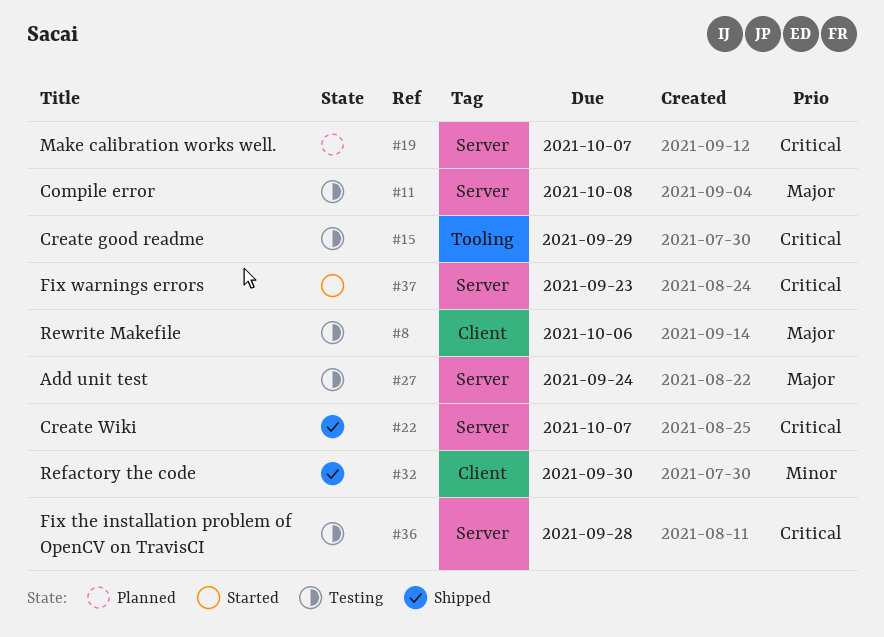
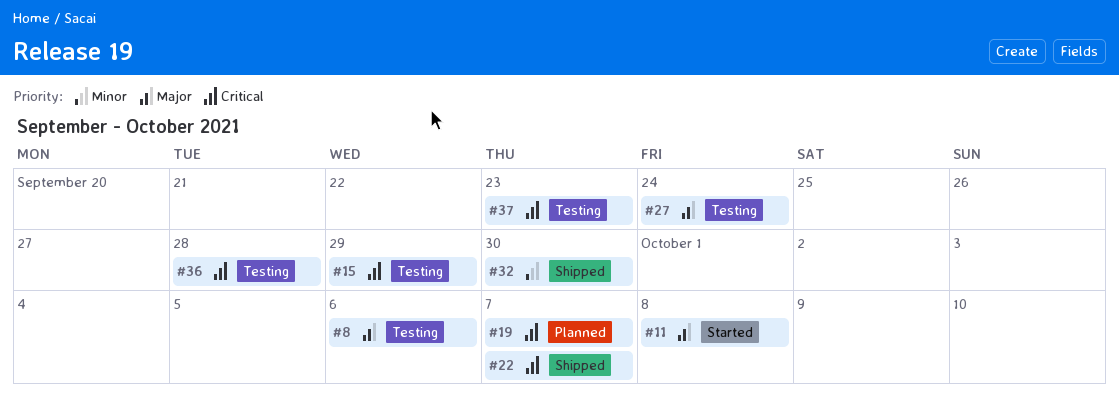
#11, status: Testing -> Started
#37, status: Started -> Testing

